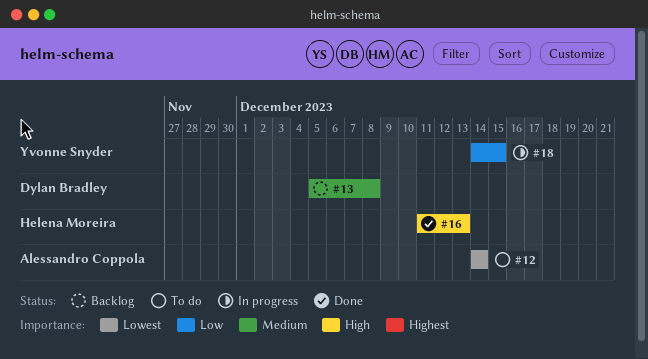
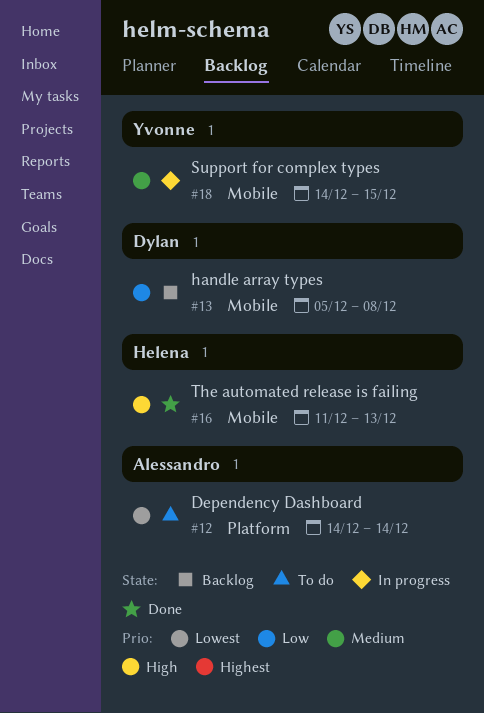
#13, priority: Medium -> Low
#18, priority: Low -> Medium

